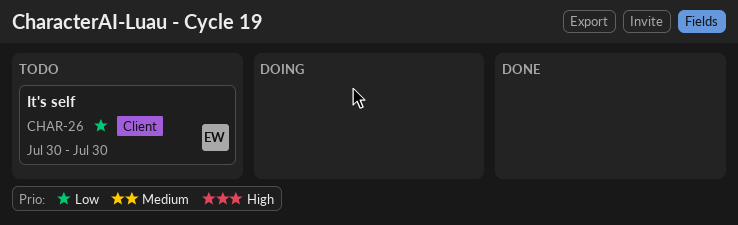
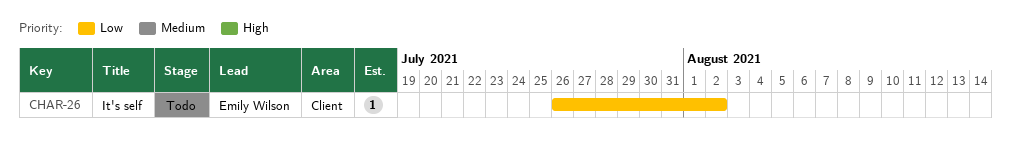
CHAR-26, start: Jul 30 -> Jul 26
CHAR-26, due: Jul 30 -> Aug 2

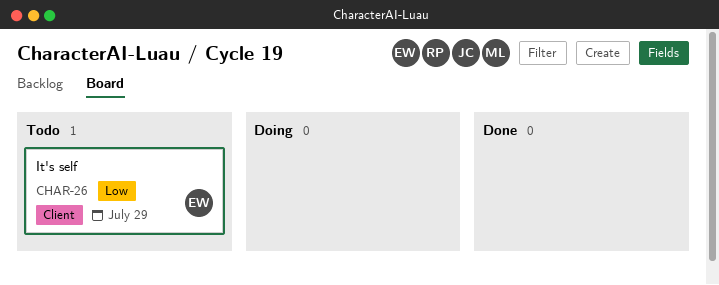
CHAR-26, due: Aug 2 -> Jul 29

